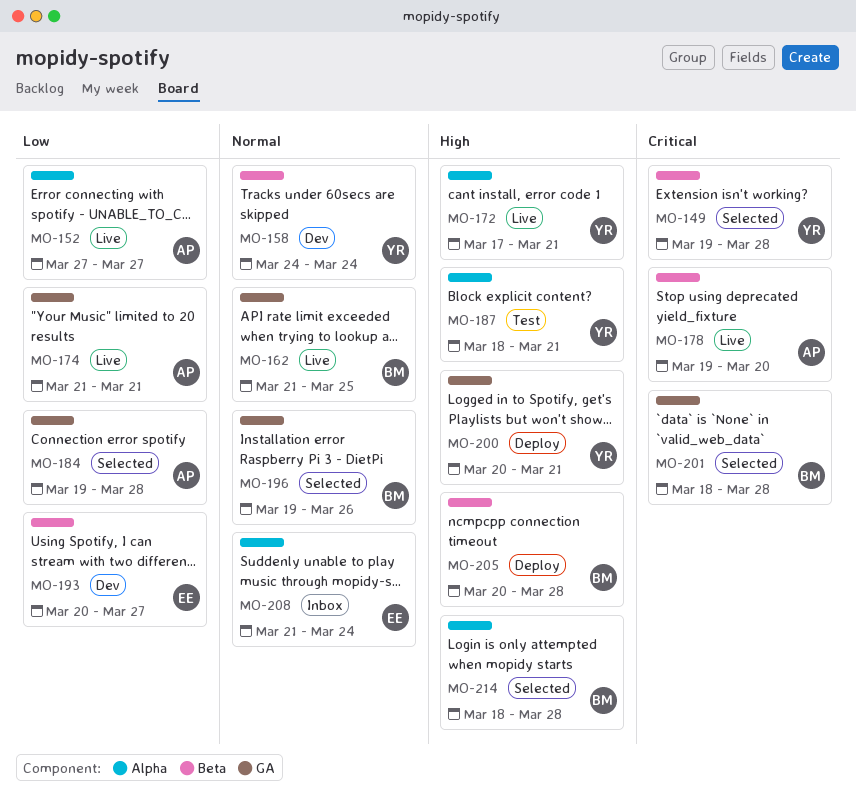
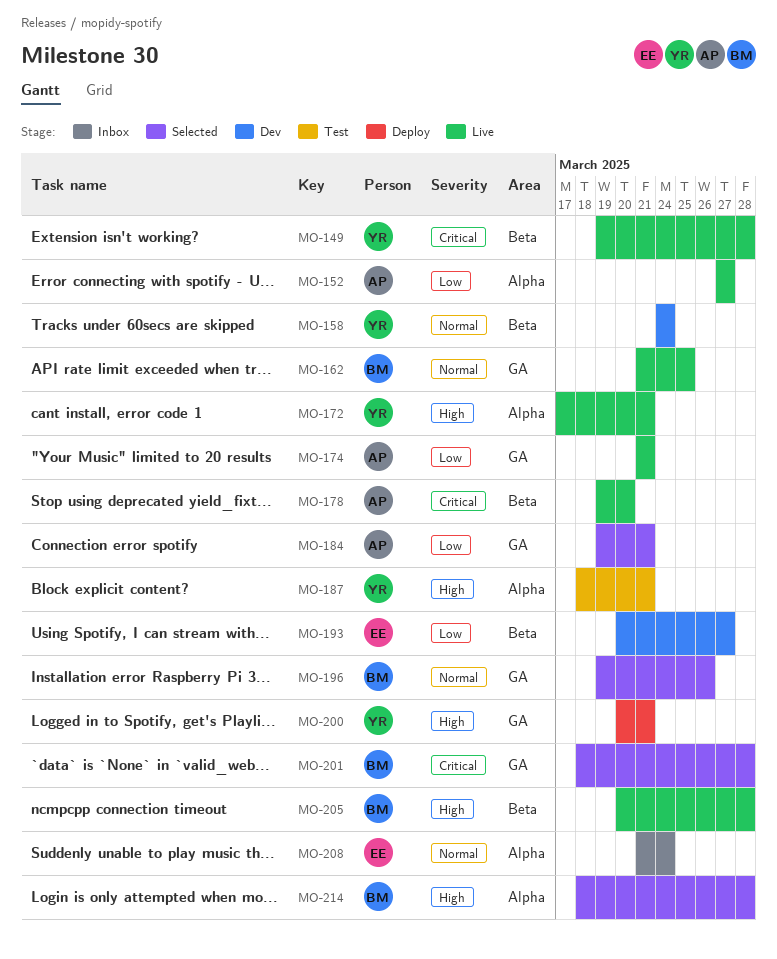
MO-149, status: Selected -> Live
MO-184, due: Mar 28 -> Mar 21
MO-205, status: Deploy -> Live

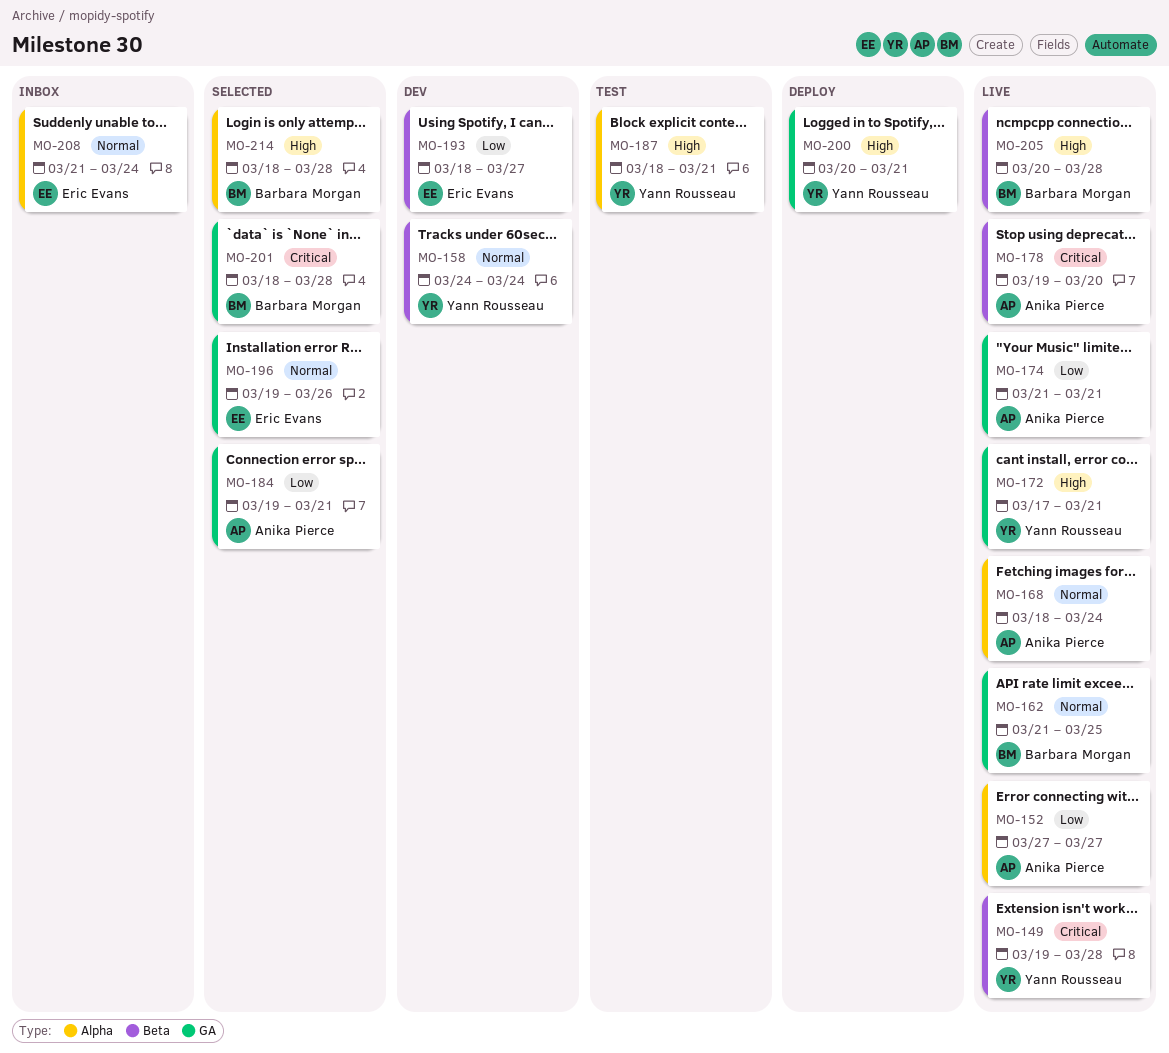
MO-168: none -> present
MO-172, label: Alpha -> GA
MO-193, start: Mar 20 -> Mar 18
MO-196, owner: Barbara Morgan -> Eric Evans

